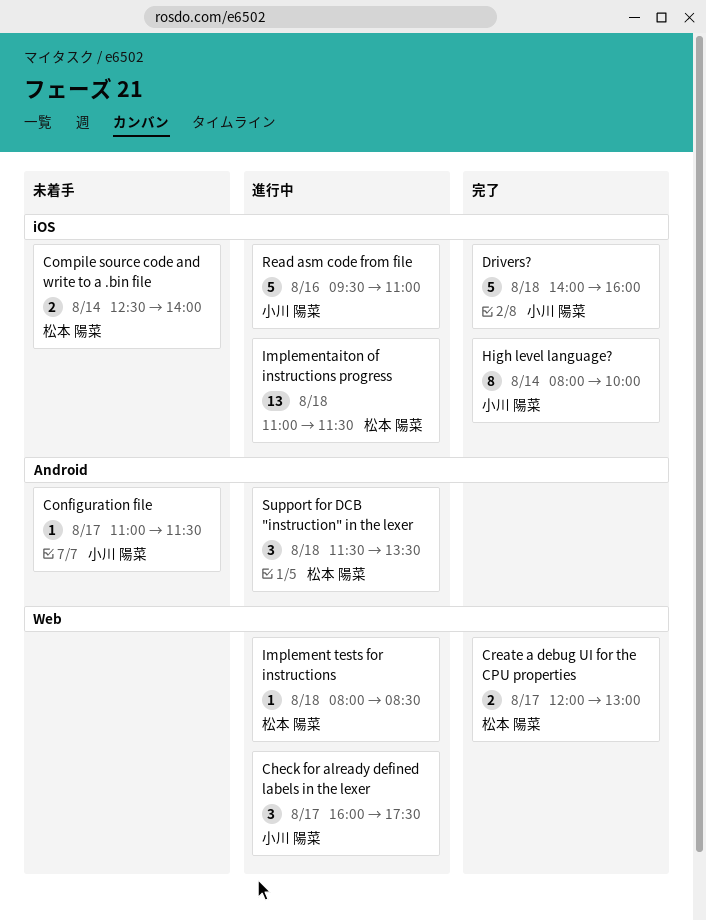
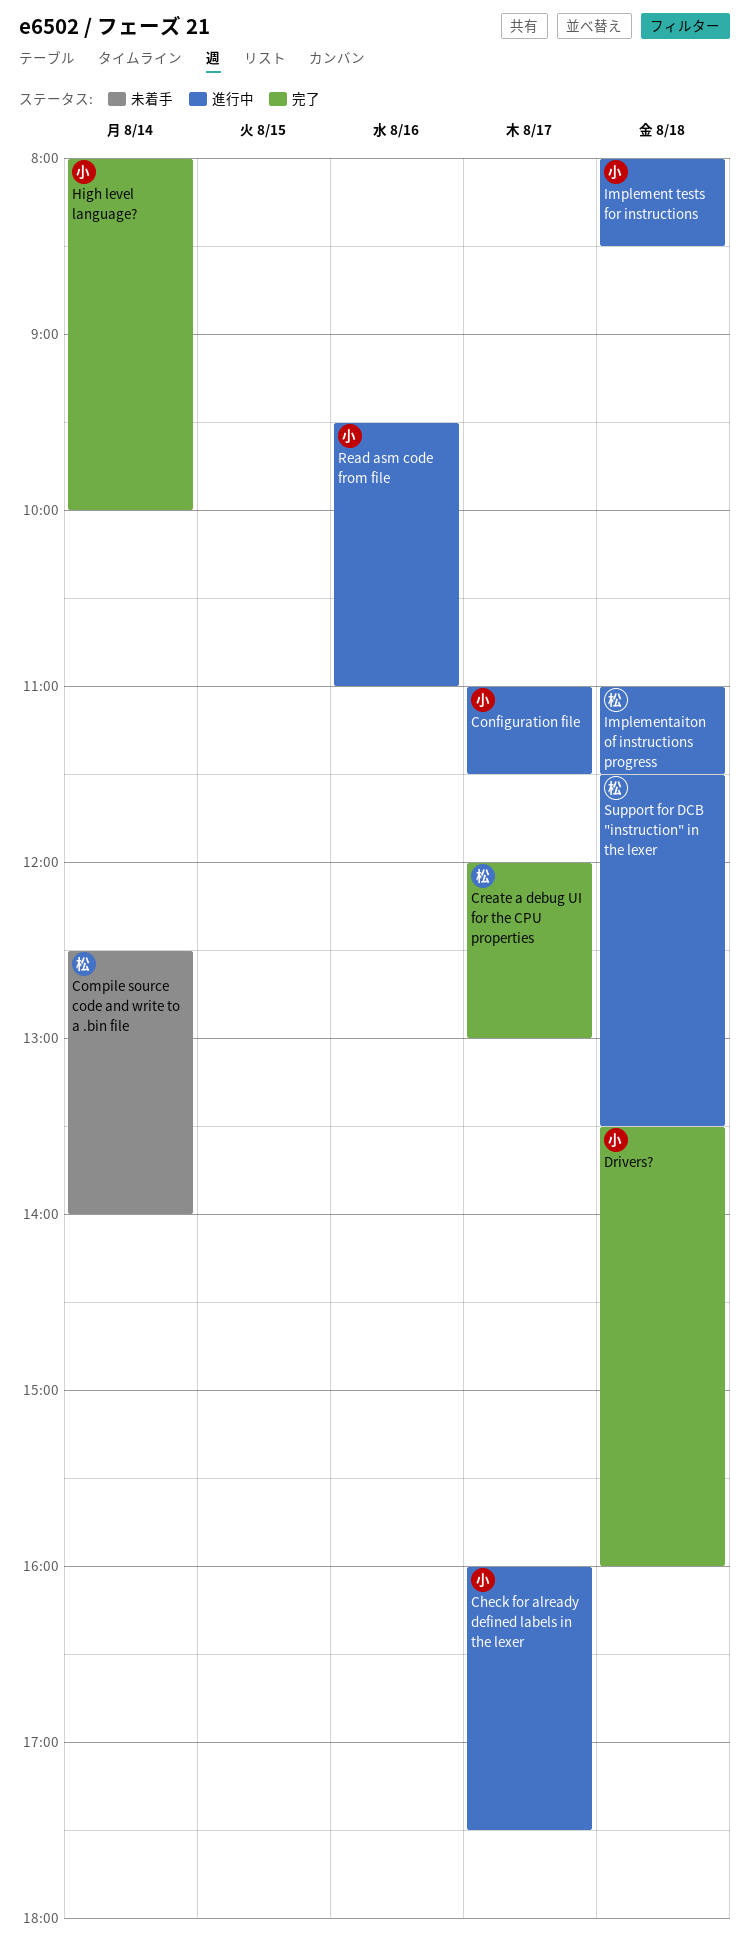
Configuration file, status: 未着手 -> 進行中
Drivers?, begins: 14:00 -> 13:30
Implement tests for instructions, owner: 松本 陽菜 -> 小川 陽菜

